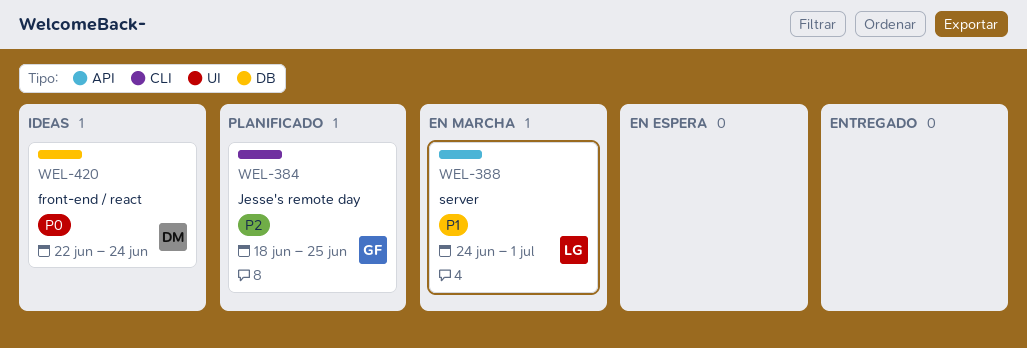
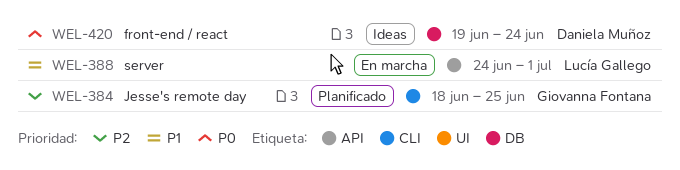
WEL-420, start: Jun 22 -> Jun 19

